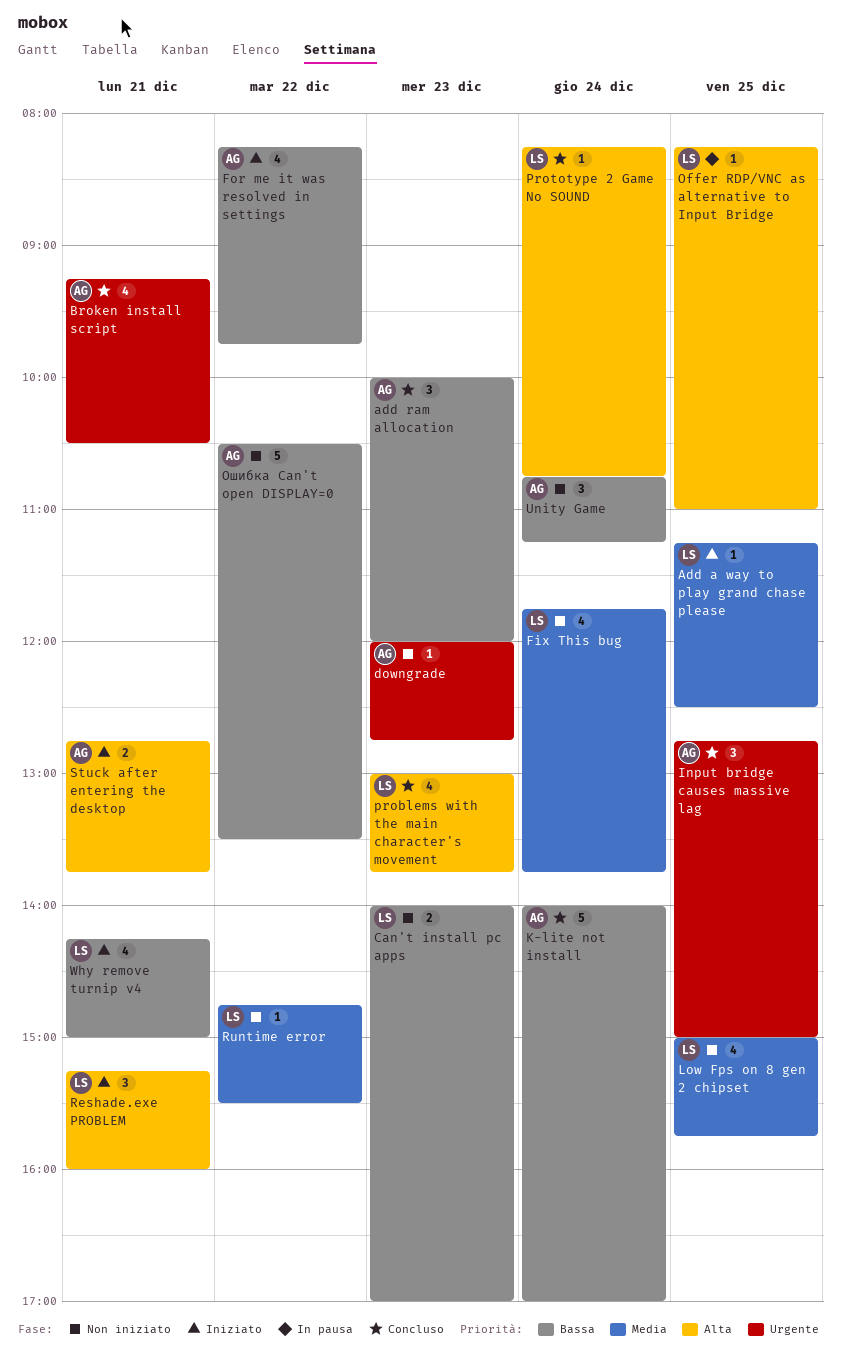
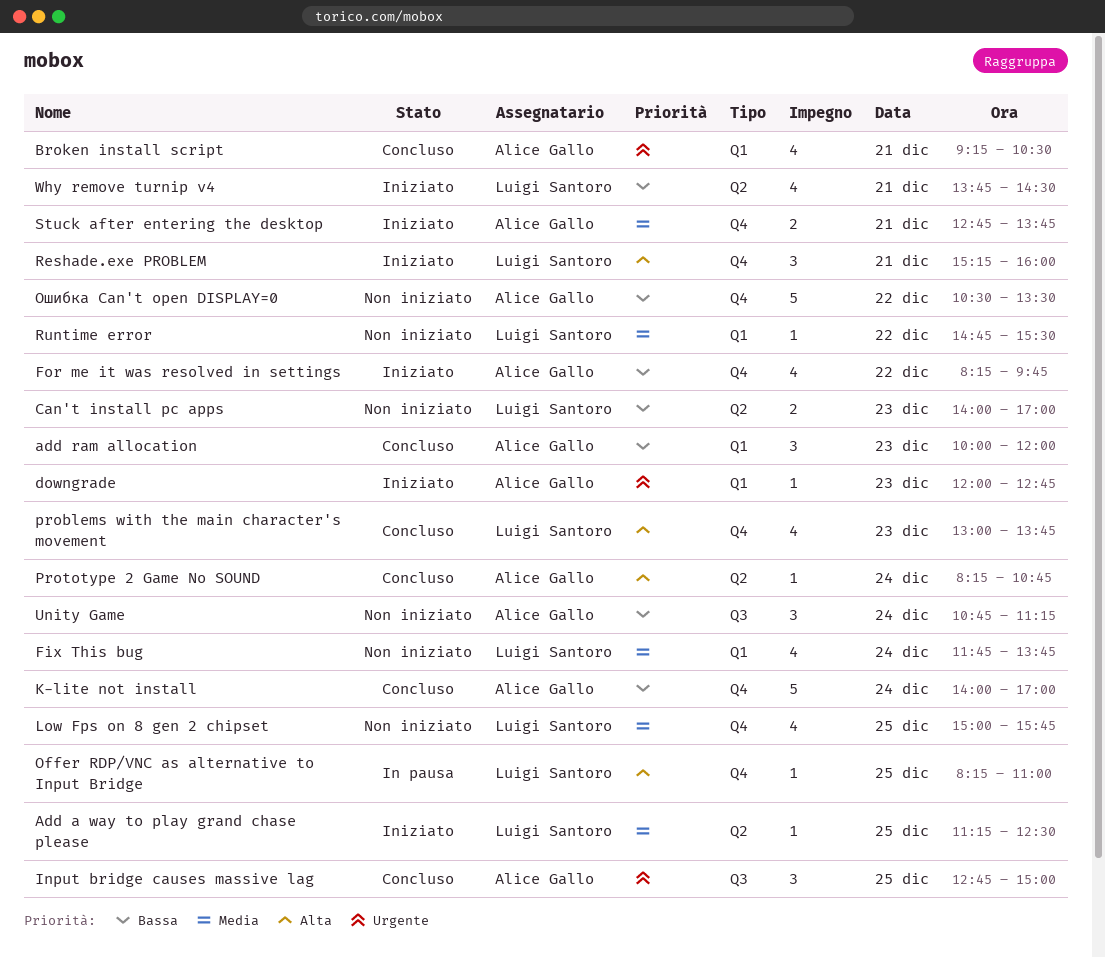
downgrade, status: Non iniziato -> Iniziato
Prototype 2 Game No SOUND, owner: Luigi Santoro -> Alice Gallo
Stuck after entering the desktop, priority: Alta -> Media
Why remove turnip v4, begins: 14:15 -> 13:45
Why remove turnip v4, ends: 15:00 -> 14:30

